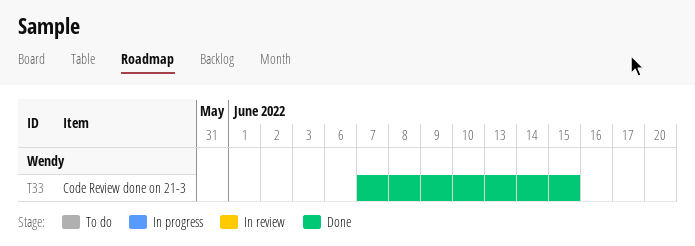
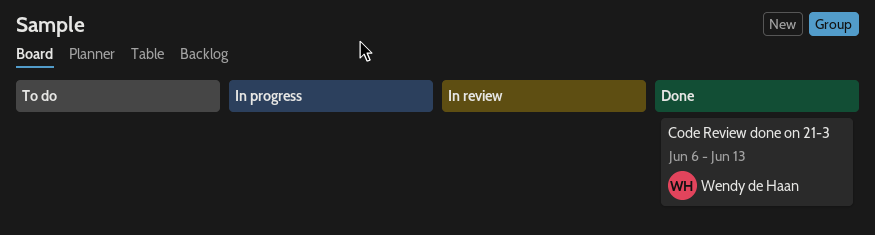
Code Review done on 21-3, start: Jun 7 -> Jun 6
Code Review done on 21-3, due: Jun 15 -> Jun 13

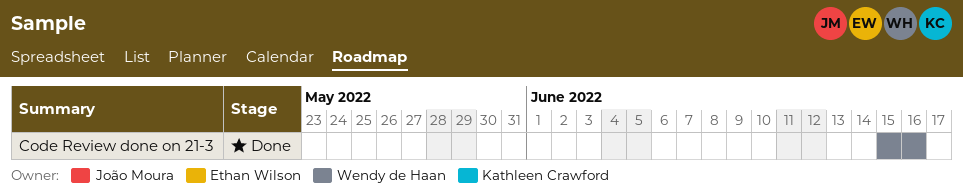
Code Review done on 21-3, start: Jun 6 -> Jun 15
Code Review done on 21-3, due: Jun 13 -> Jun 16

